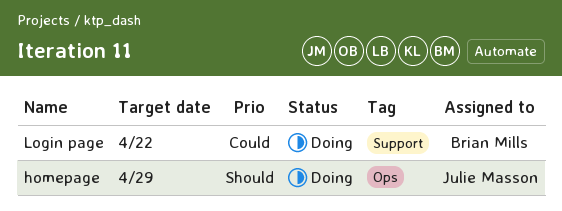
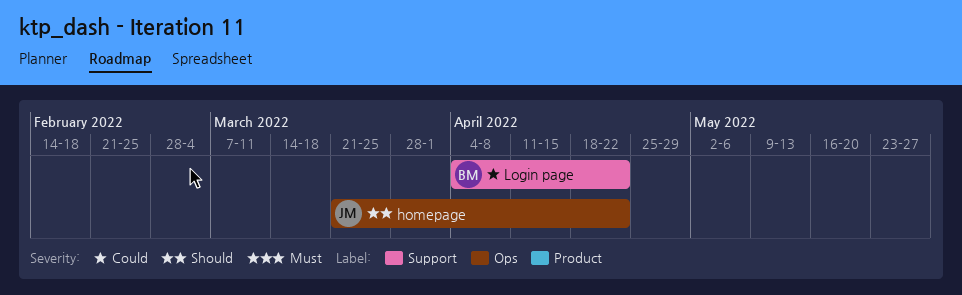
homepage, due: Apr 29 -> Apr 22

